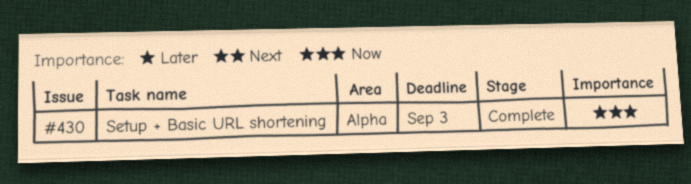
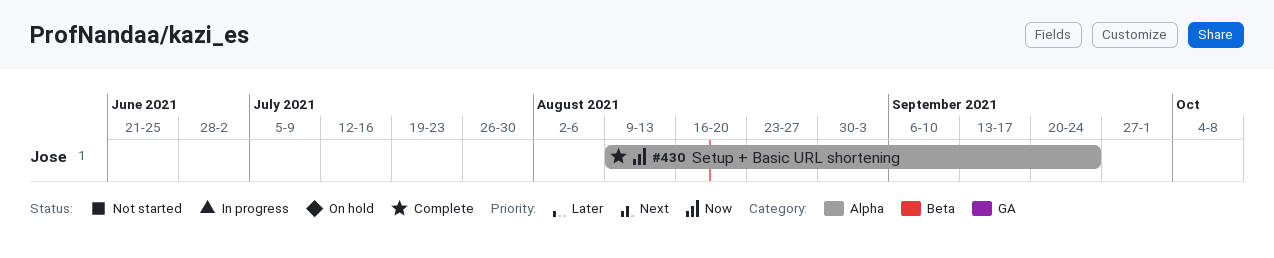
#430, due: Sep 3 -> Sep 24

